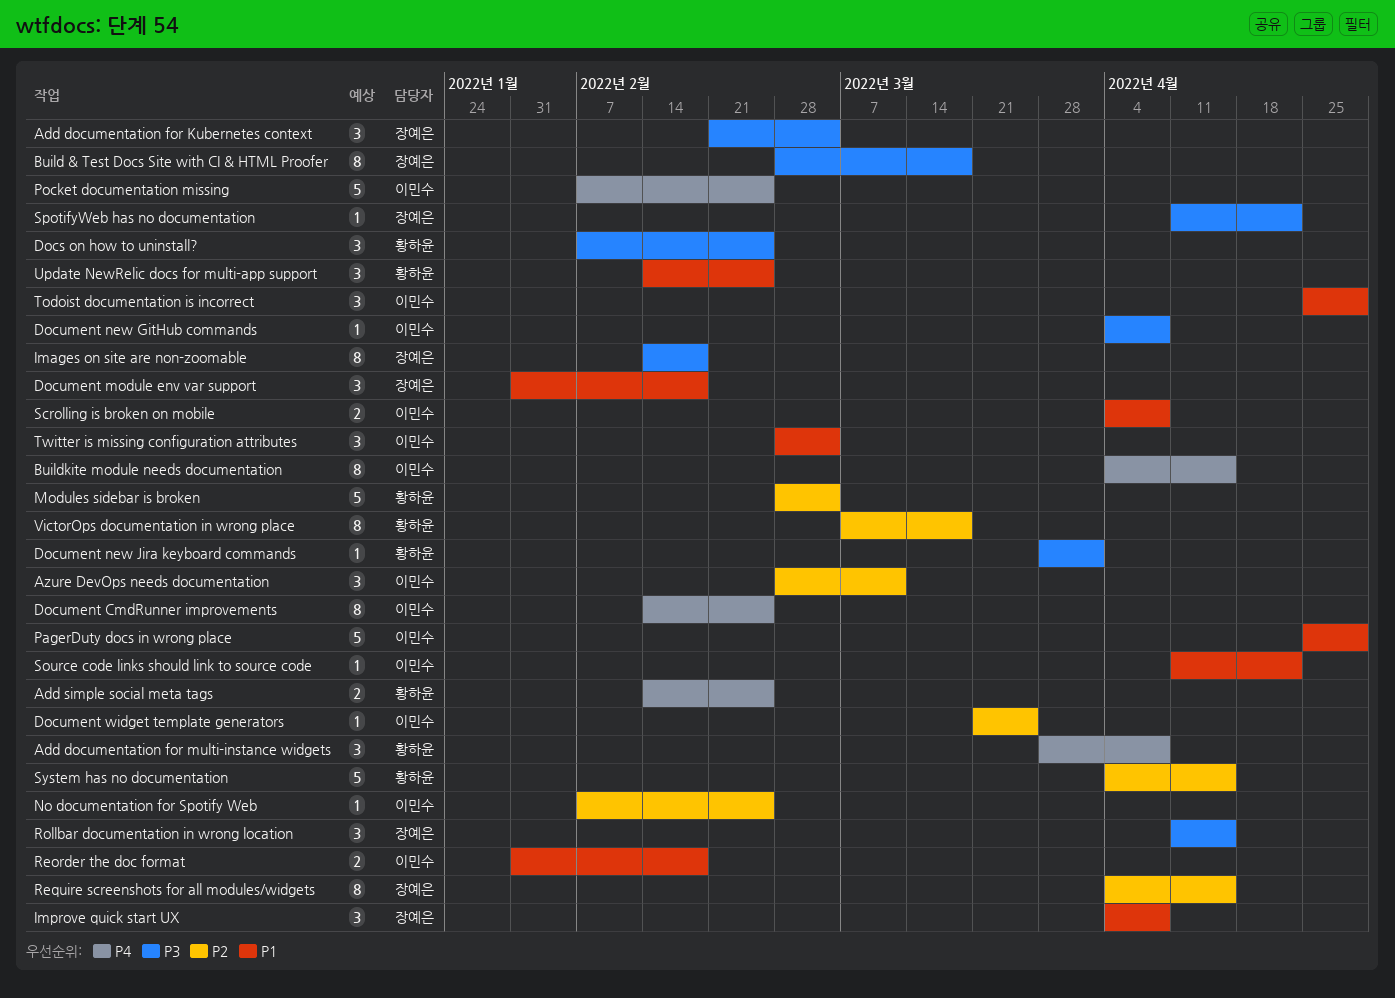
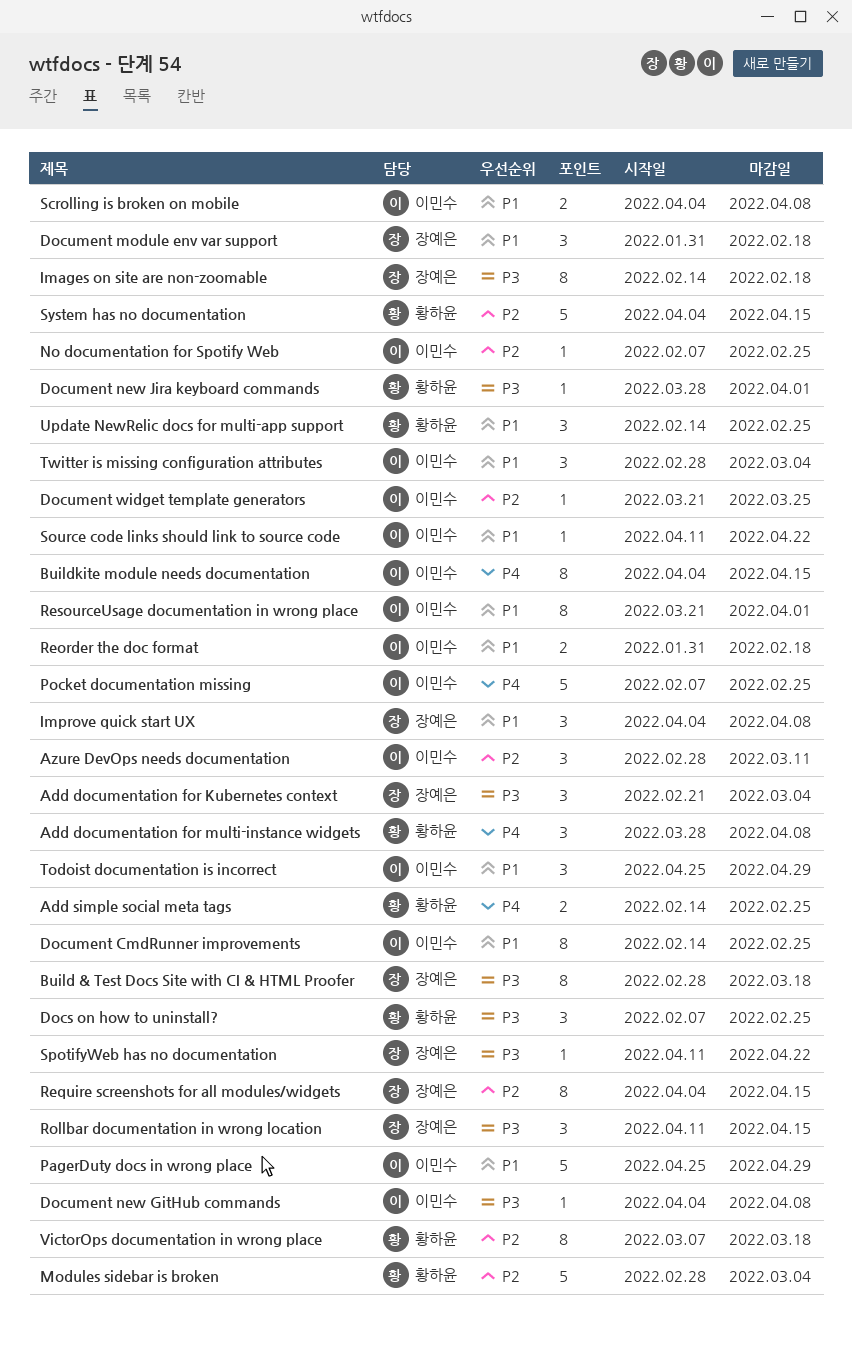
Document CmdRunner improvements, priority: P4 -> P1
ResourceUsage documentation in wrong place: none -> present

